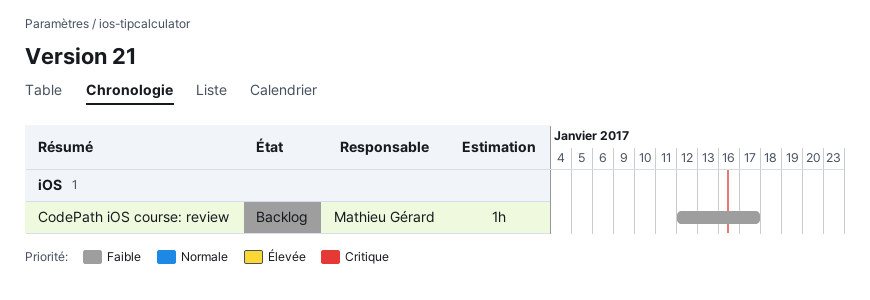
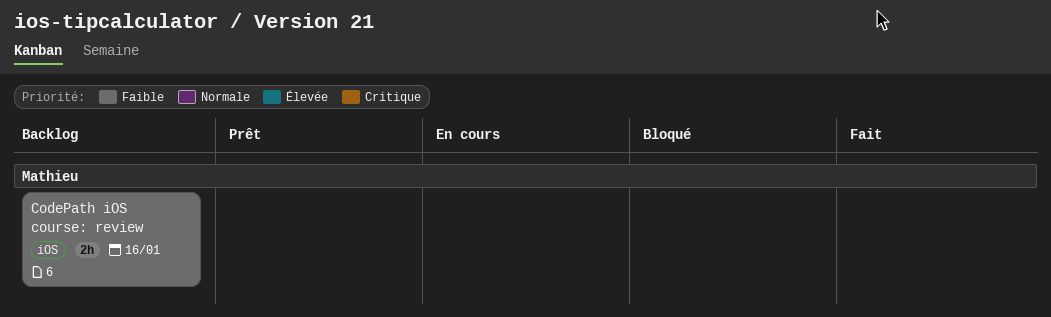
CodePath iOS course: review, estimate: 1h -> 2h
CodePath iOS course: review, due: Jan 17 -> Jan 16

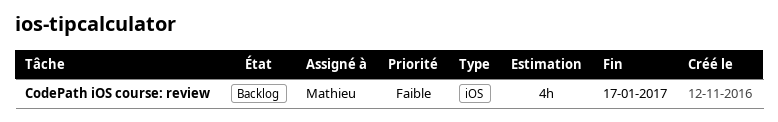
CodePath iOS course: review, estimate: 2h -> 4h
CodePath iOS course: review, due: Jan 16 -> Jan 17

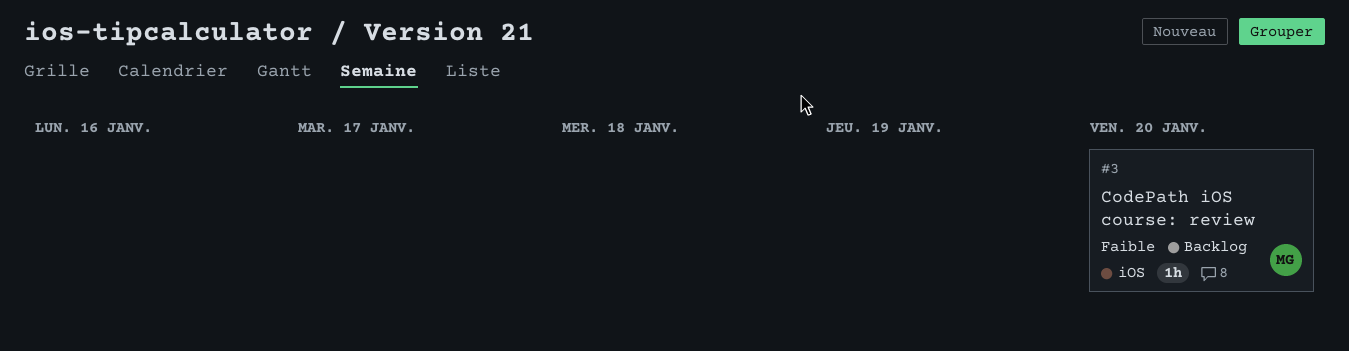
CodePath iOS course: review, estimate: 4h -> 1h
CodePath iOS course: review, due: Jan 17 -> Jan 20

